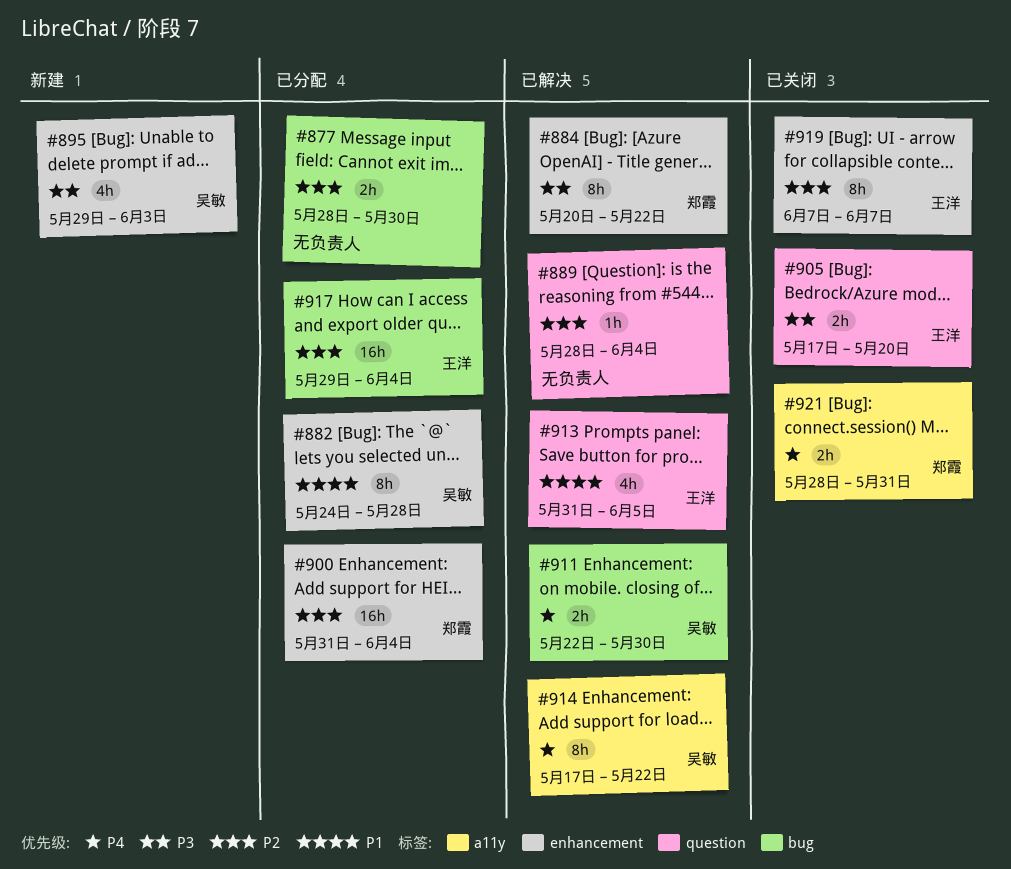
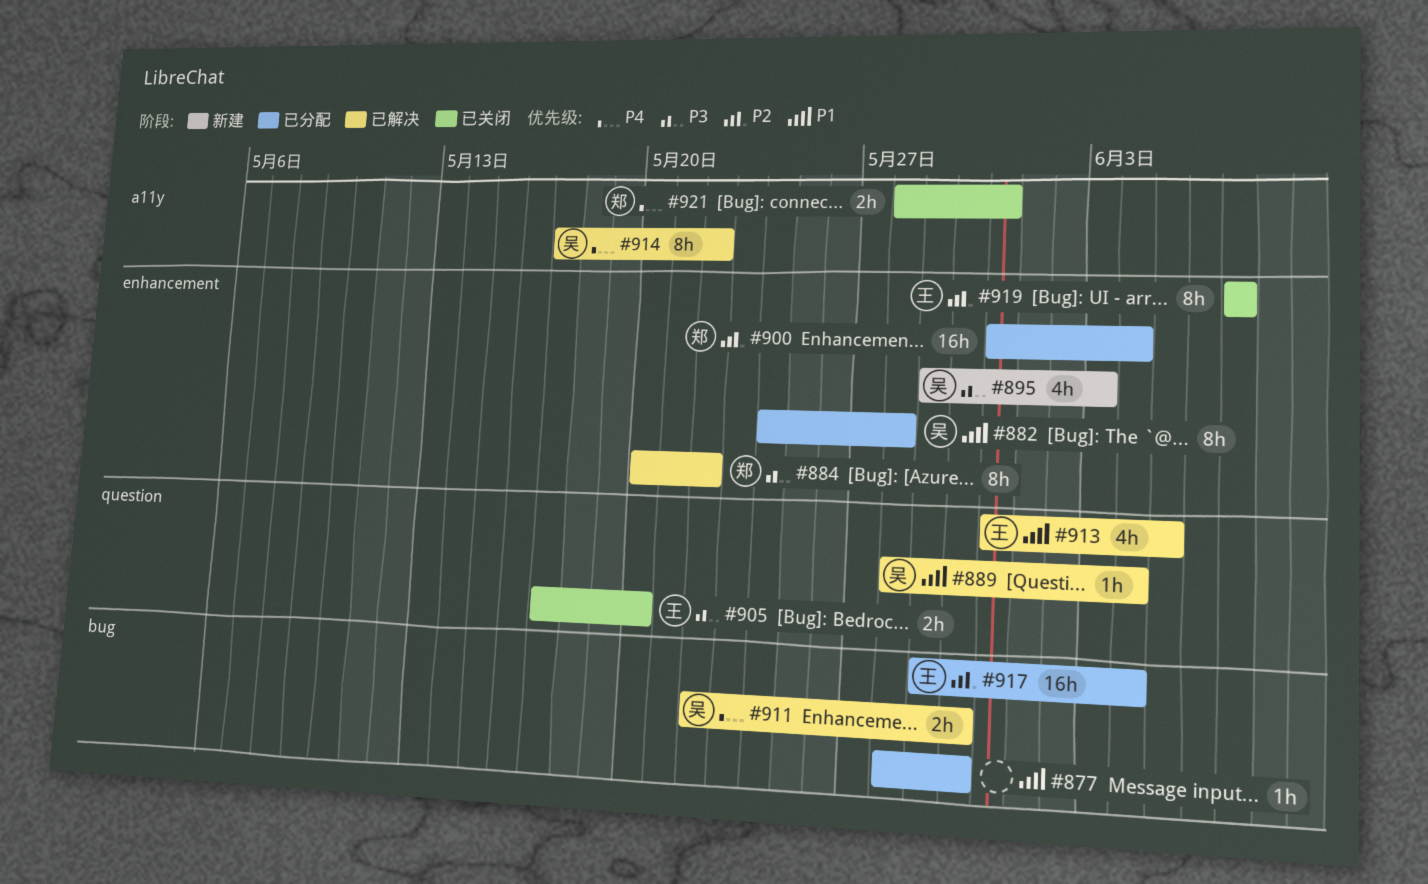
#877, priority: P2 -> P1
#877, estimate: 2h -> 1h
#889, owner: none -> 吴敏
#889, priority: P2 -> P1

